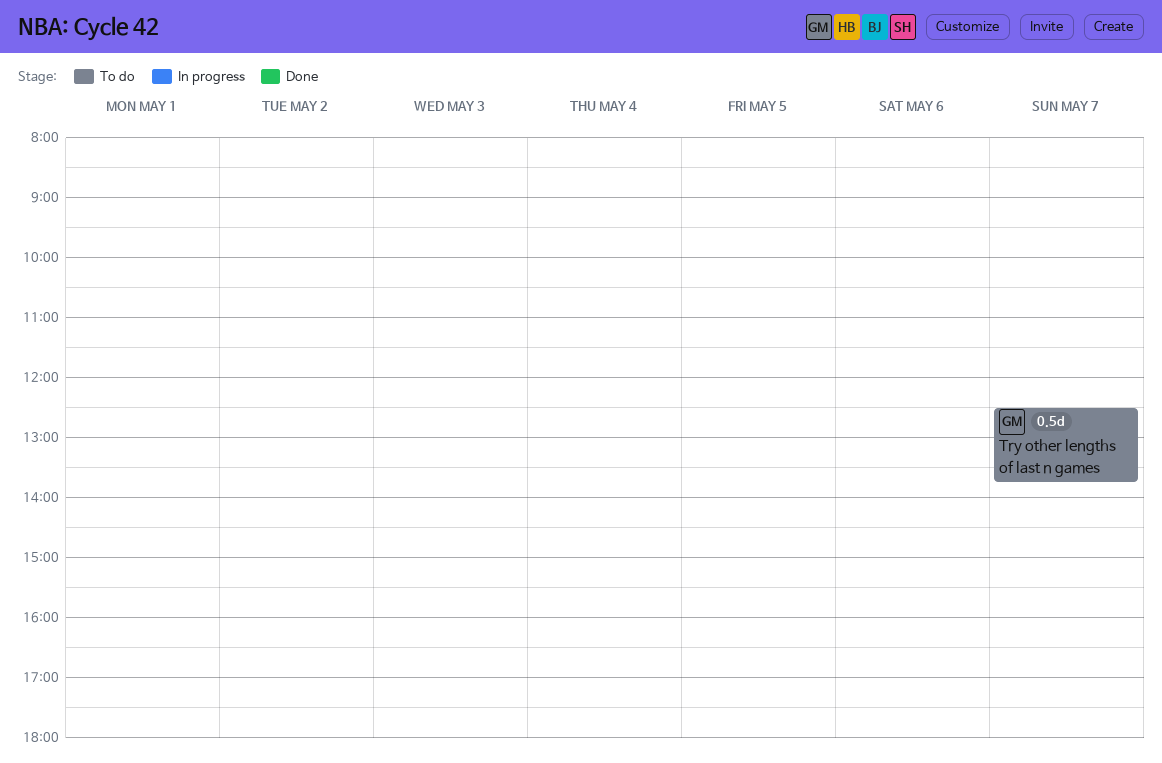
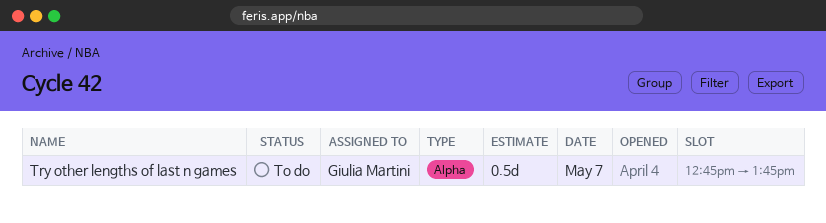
Try other lengths of last n games, begins: 12:30 -> 12:45

